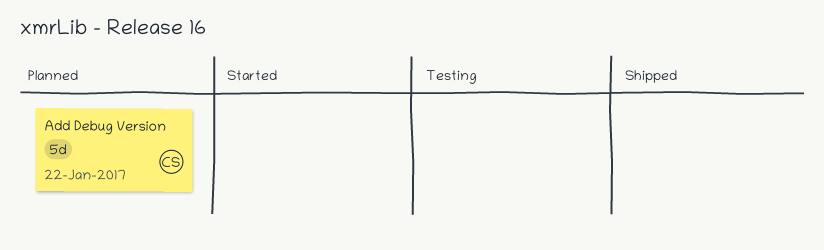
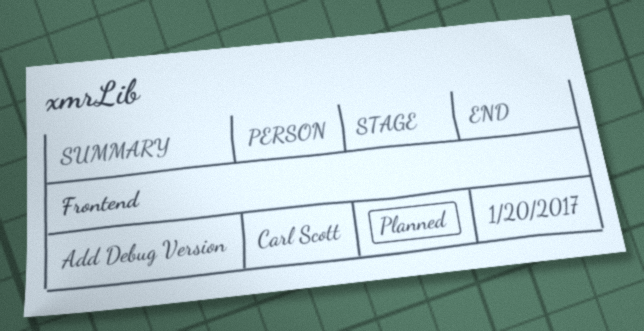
Add Debug Version, due: Jan 22 -> Jan 20

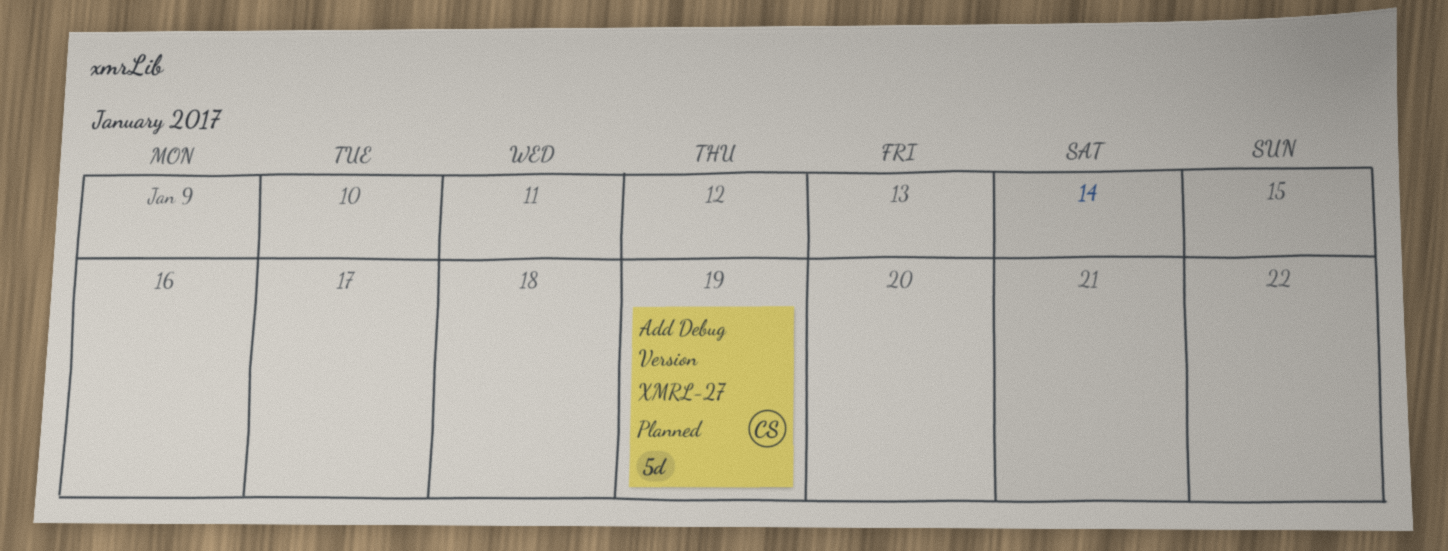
Add Debug Version, due: Jan 20 -> Jan 19

